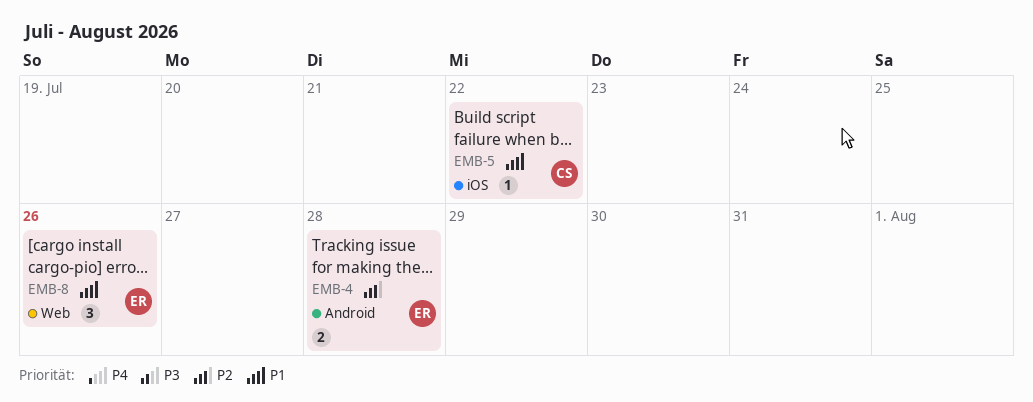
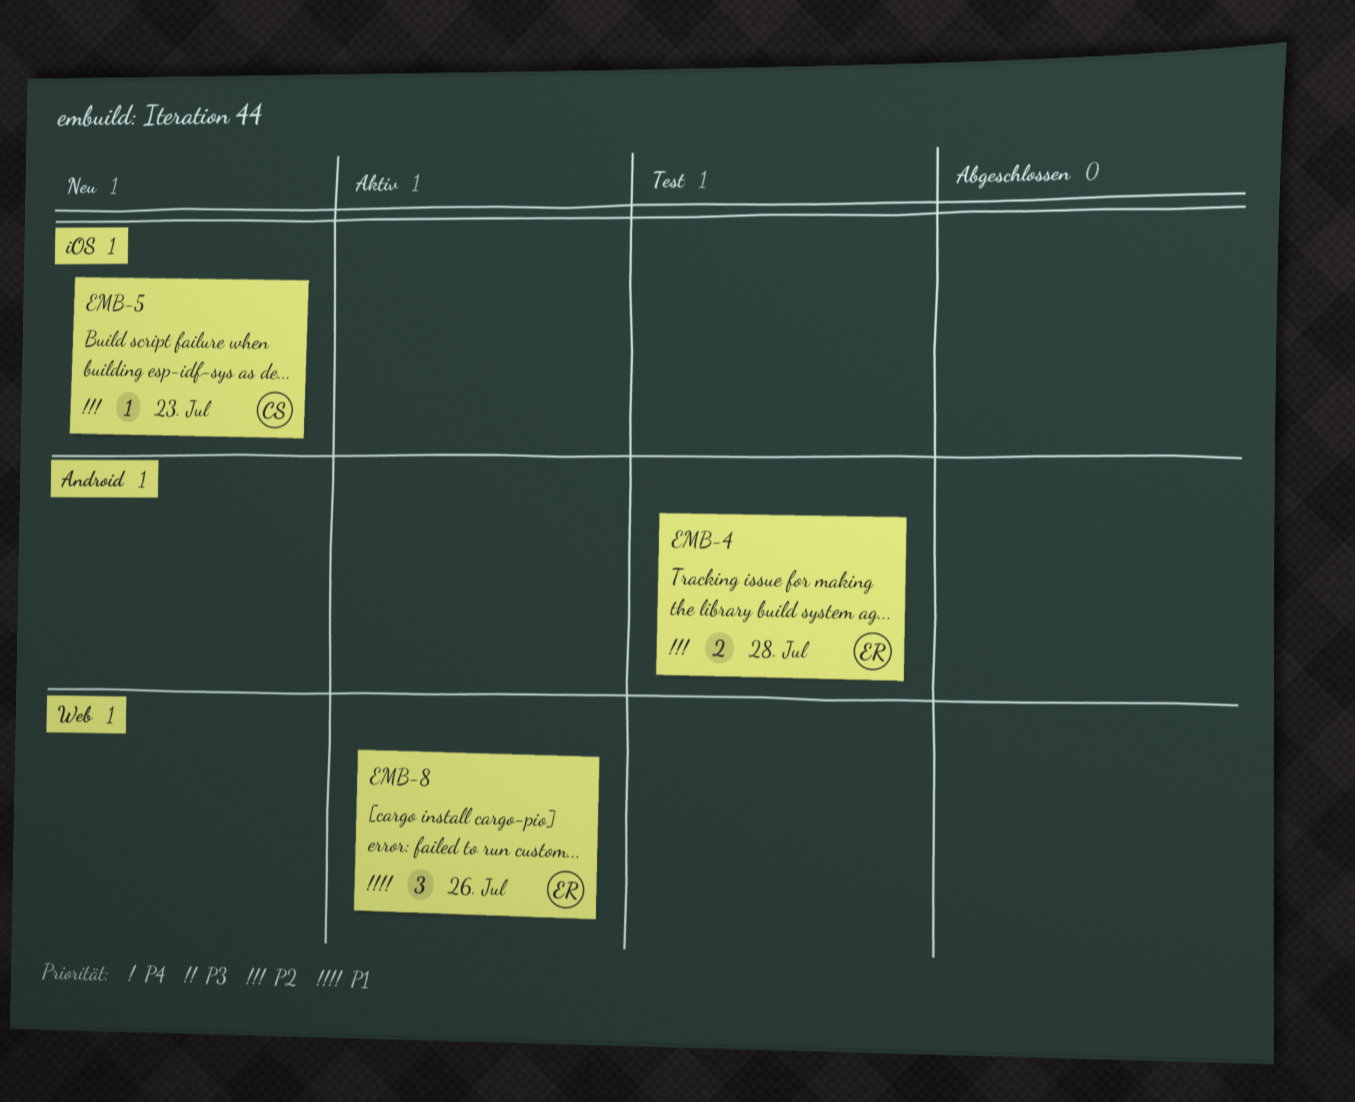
EMB-5, priority: P1 -> P2
EMB-5, due: Jul 22 -> Jul 23

